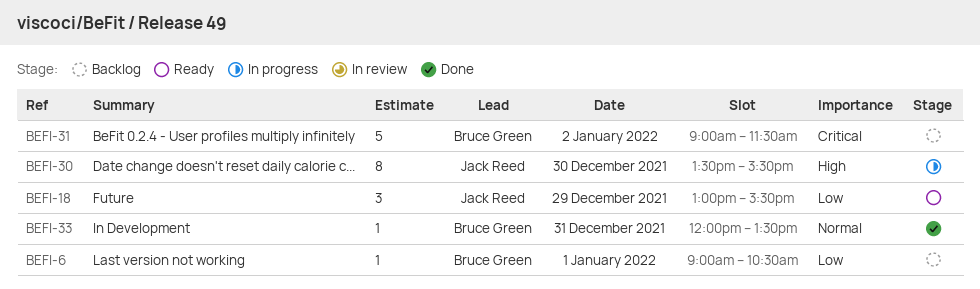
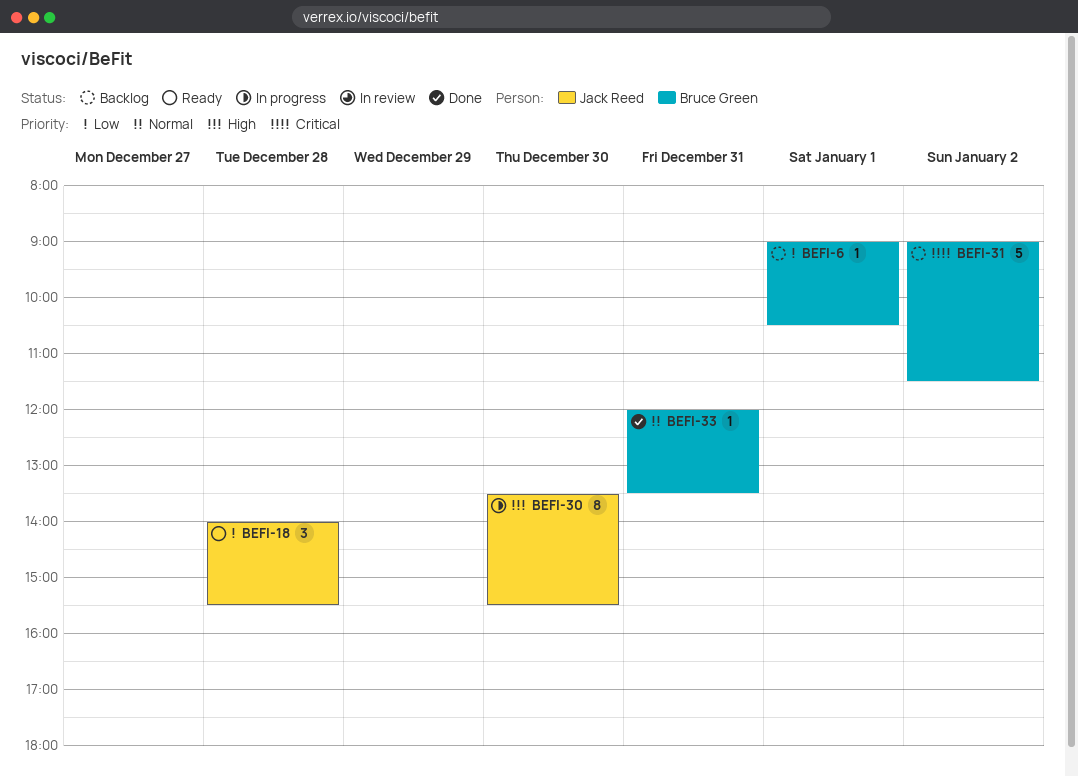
BEFI-18, day: Dec 29 -> Dec 28
BEFI-18, begins: 13:00 -> 14:00

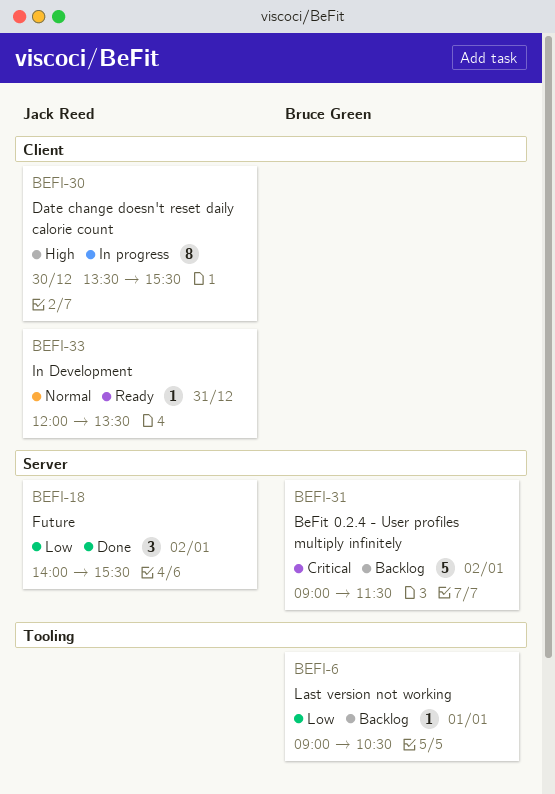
BEFI-18, status: Ready -> Done
BEFI-18, day: Dec 28 -> Jan 2
BEFI-33, status: Done -> Ready
BEFI-33, owner: Bruce Green -> Jack Reed

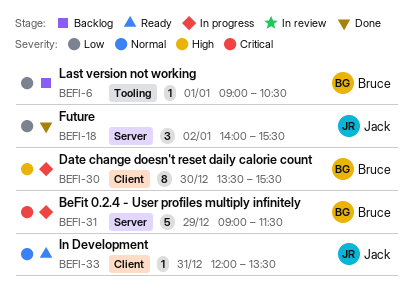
BEFI-30, owner: Jack Reed -> Bruce Green
BEFI-31, status: Backlog -> In progress
BEFI-31, day: Jan 2 -> Dec 29

